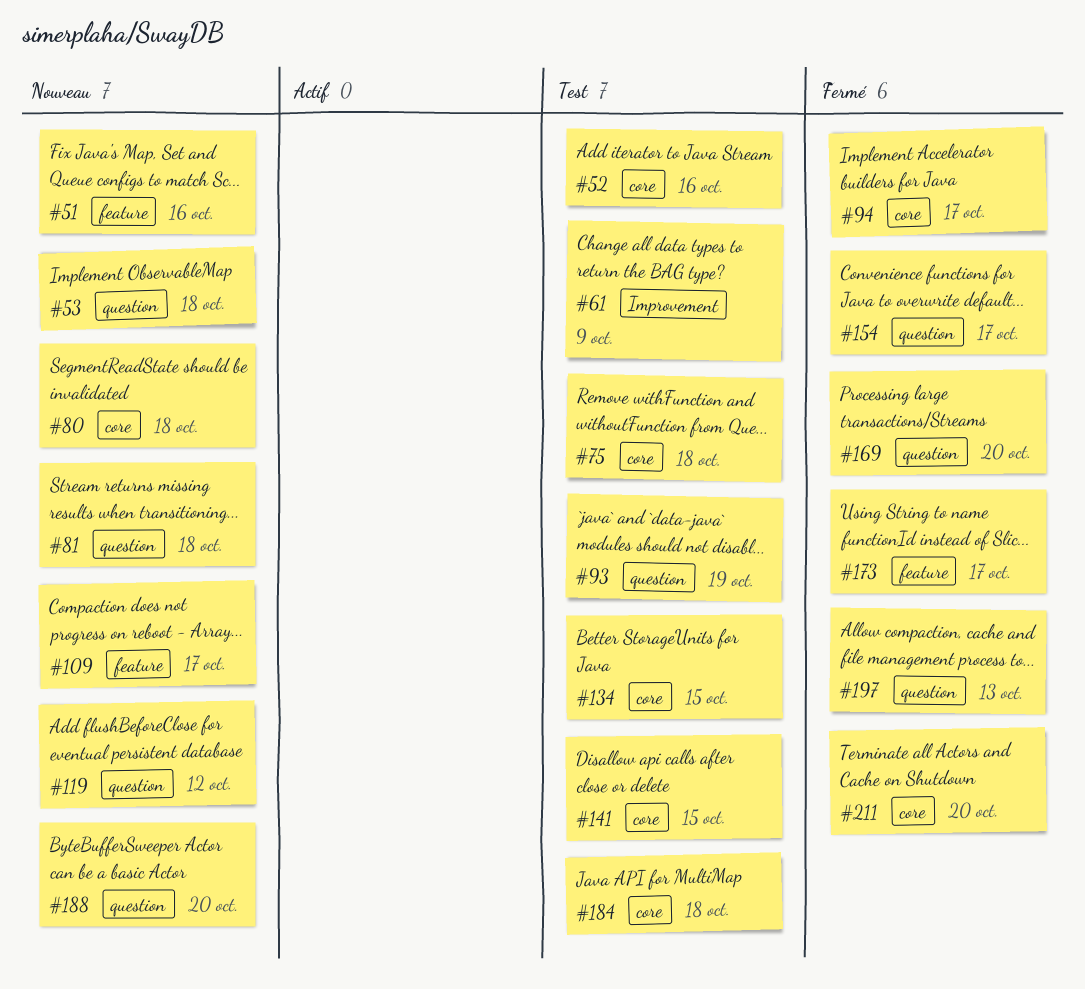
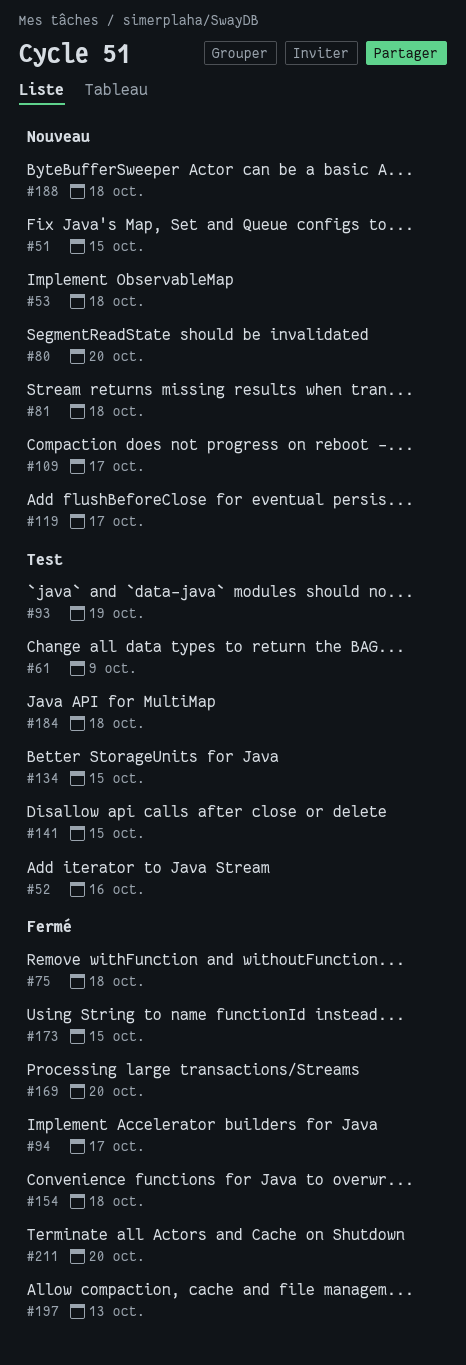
#51, due: Oct 16 -> Oct 15
#75, status: Test -> Fermé
#80, due: Oct 18 -> Oct 20
#119, due: Oct 12 -> Oct 17
#154, due: Oct 17 -> Oct 18
#173, due: Oct 17 -> Oct 15
#188, due: Oct 20 -> Oct 18

